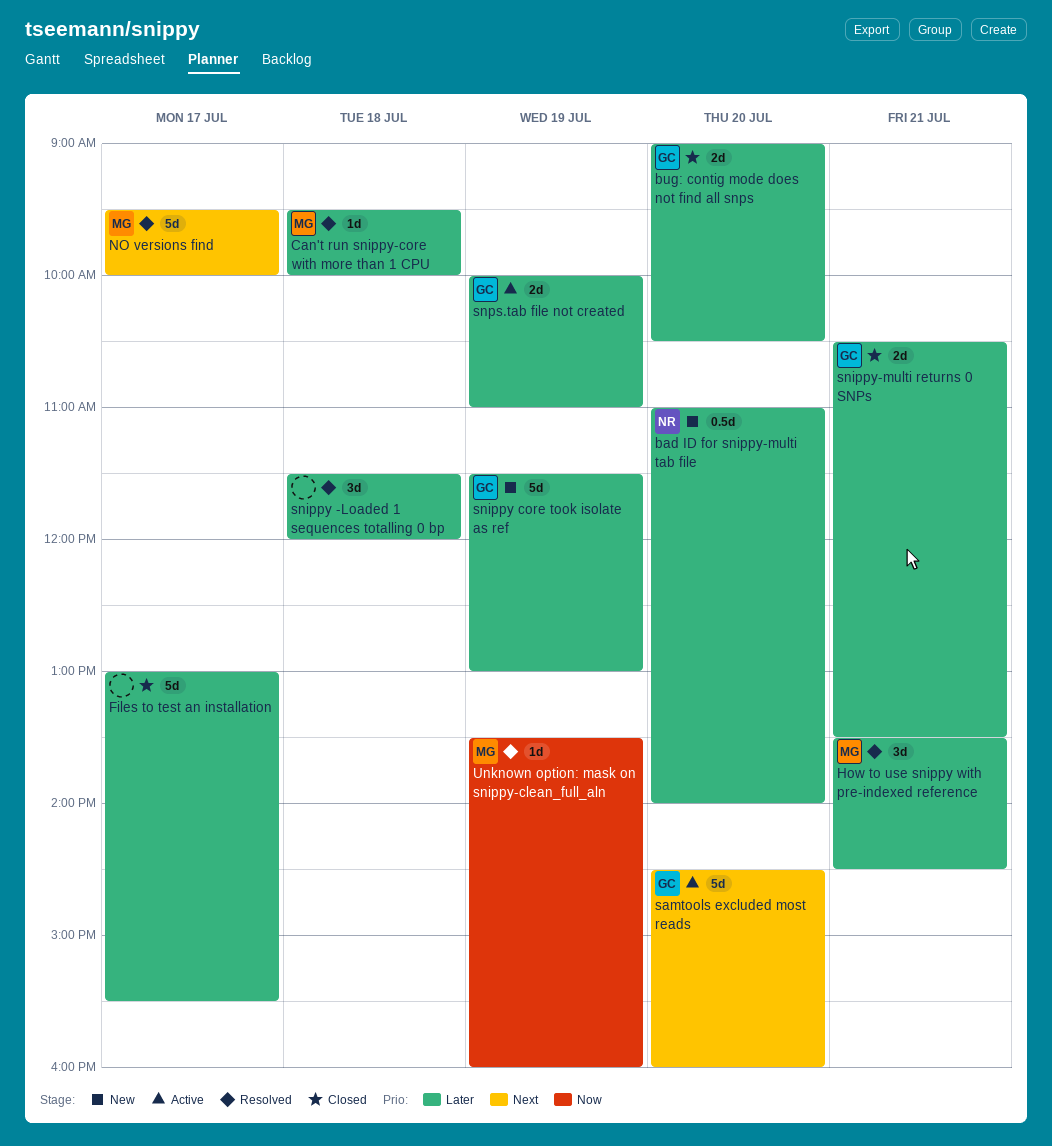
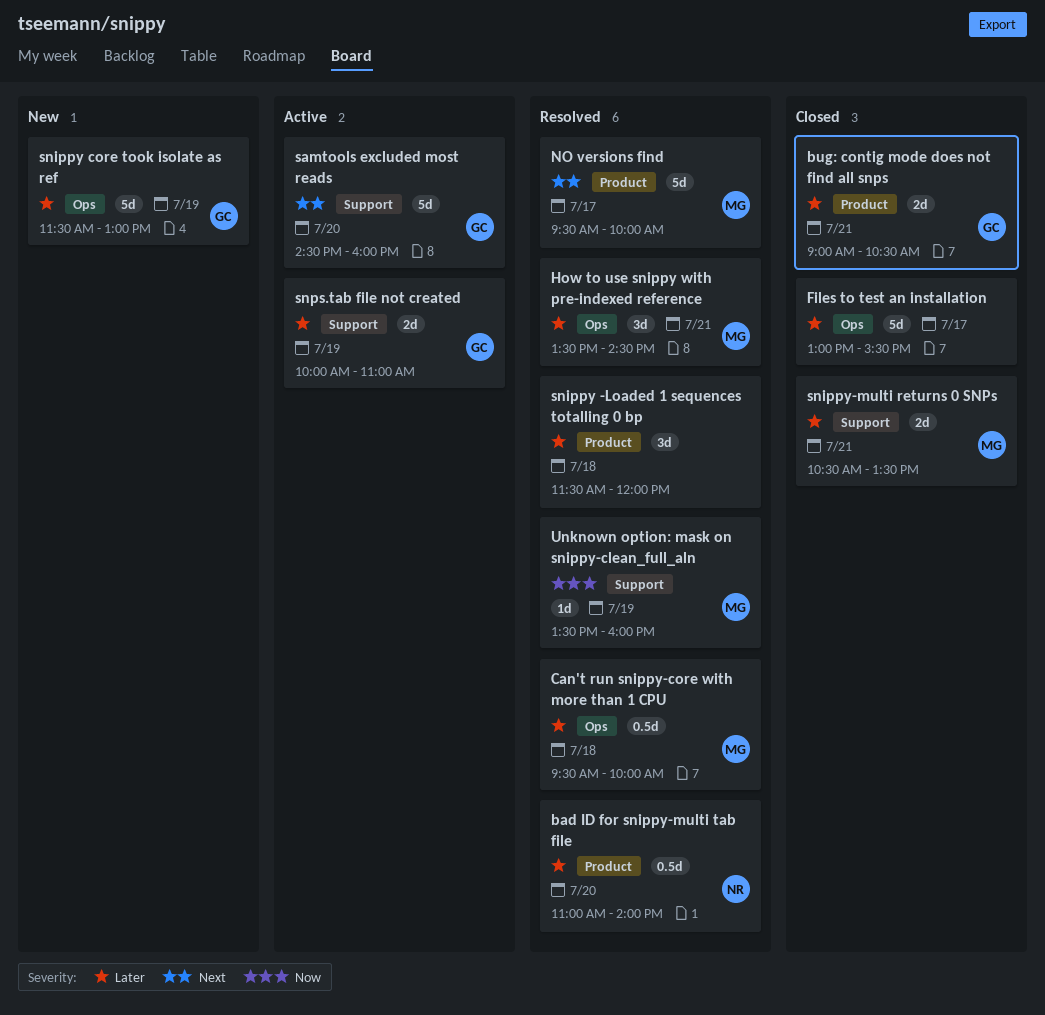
bad ID for snippy-multi tab file, status: New -> Resolved
bug: contig mode does not find all snps, day: Jul 20 -> Jul 21
Can't run snippy-core with more than 1 CPU, estimate: 1d -> 0.5d
snippy-multi returns 0 SNPs, owner: GC -> MG

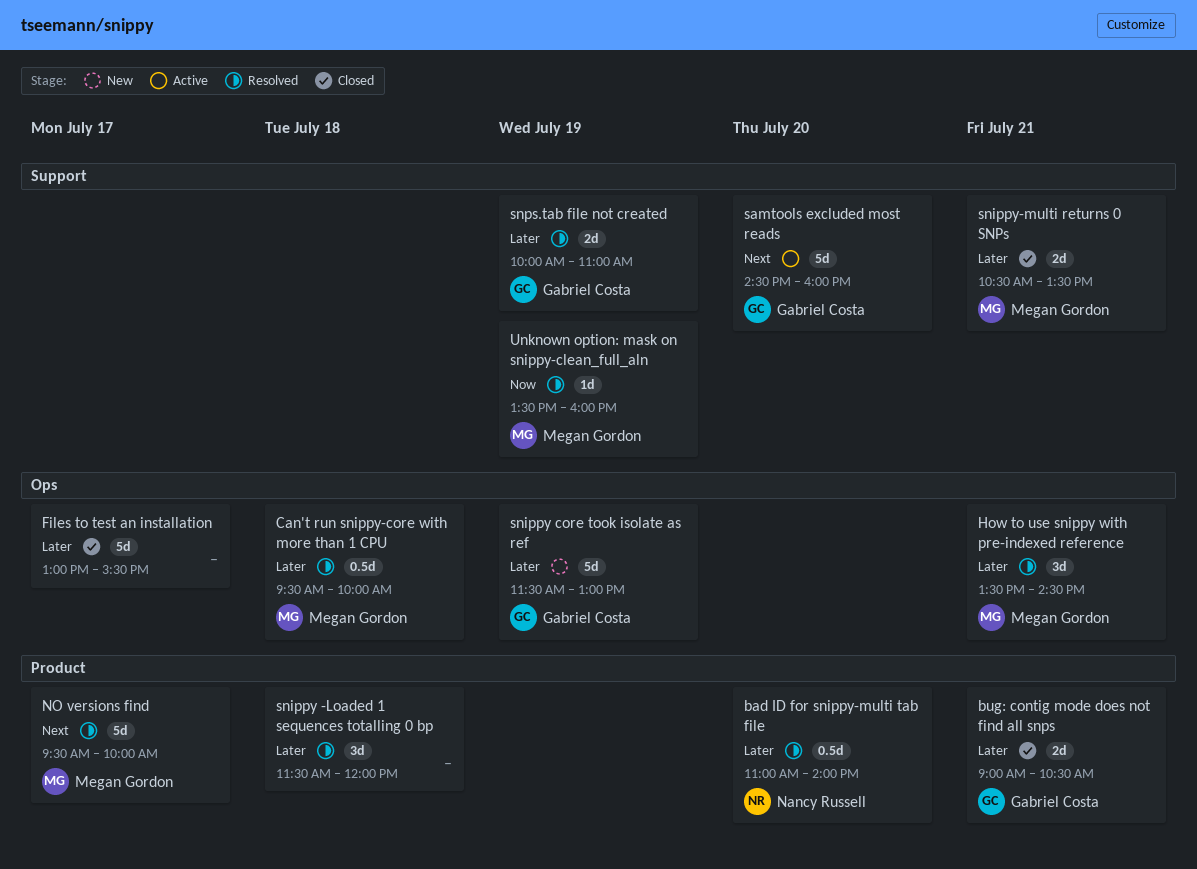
snps.tab file not created, status: Active -> Resolved

